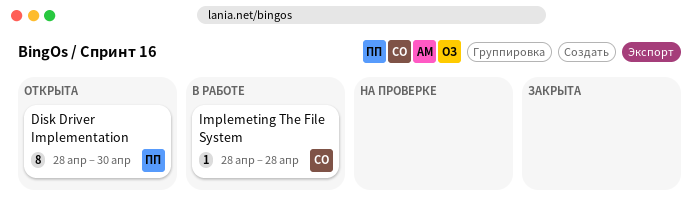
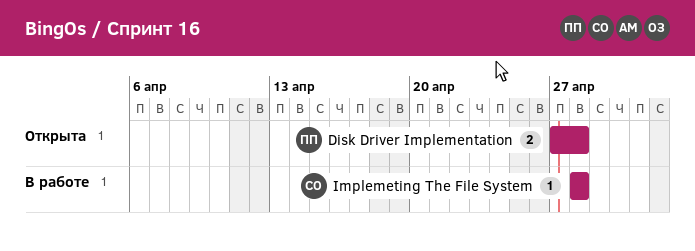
Disk Driver Implementation, estimate: 8 -> 2
Disk Driver Implementation, start: Apr 28 -> Apr 27
Disk Driver Implementation, due: Apr 30 -> Apr 28

